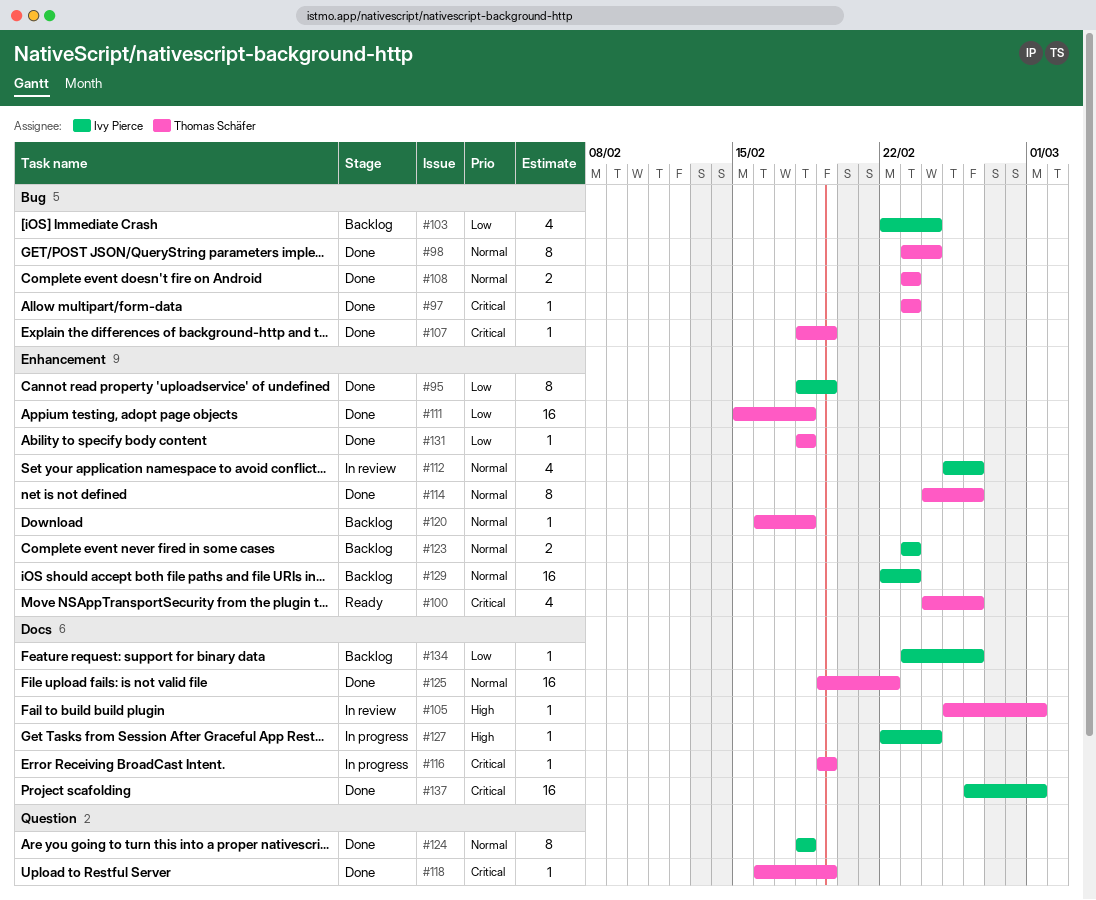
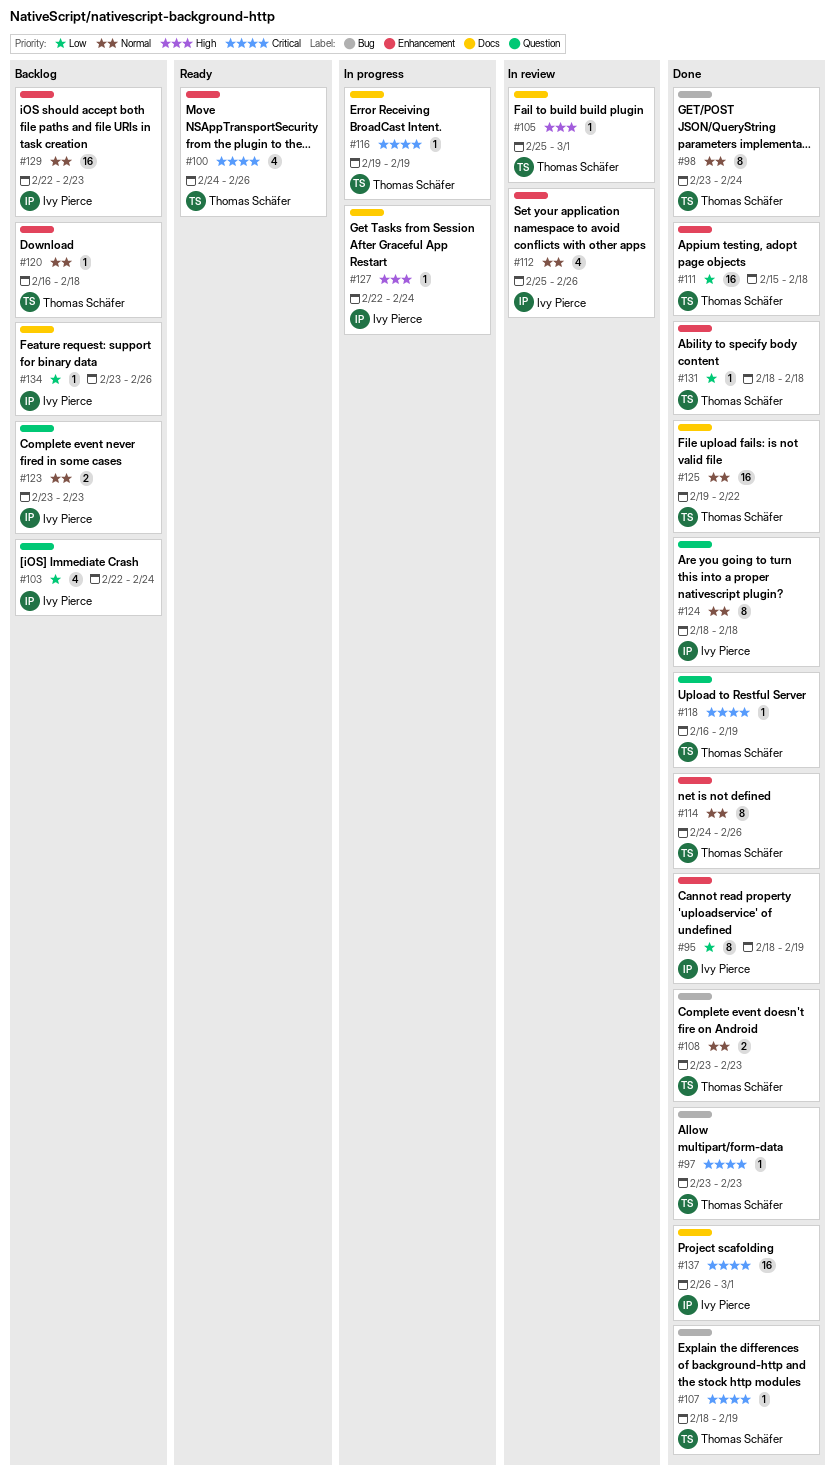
#103, label: Bug -> Question
#123, label: Enhancement -> Question

